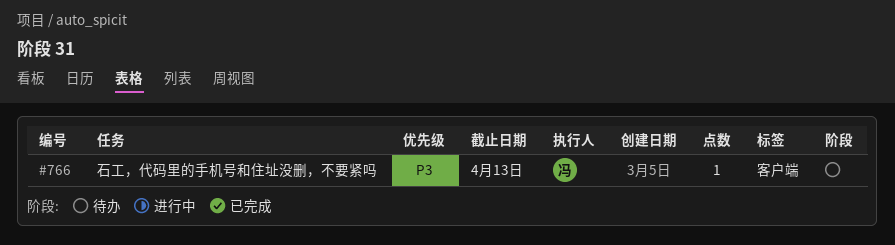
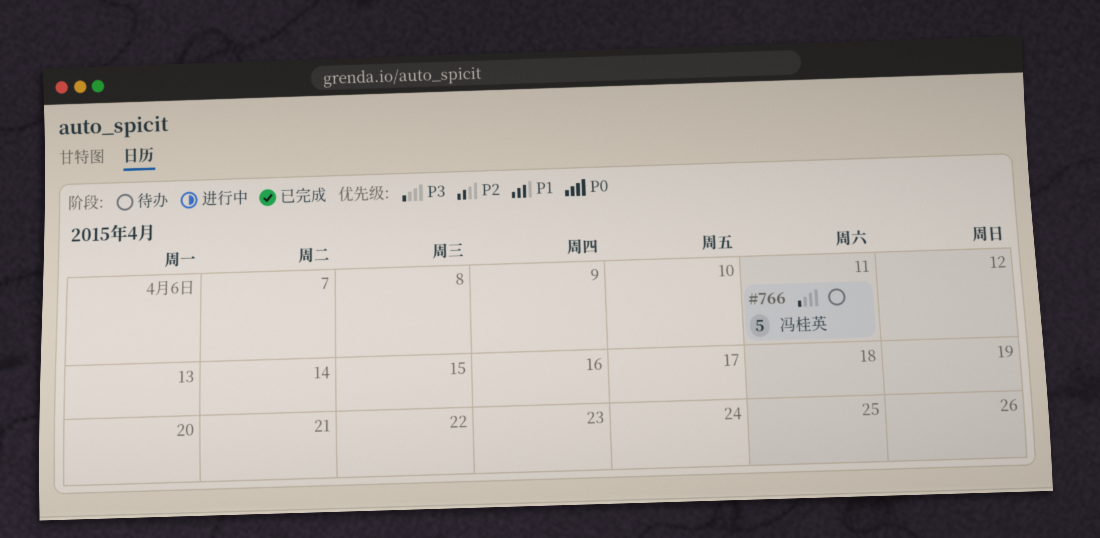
#766, estimate: 1 -> 5
#766, due: Apr 13 -> Apr 11

